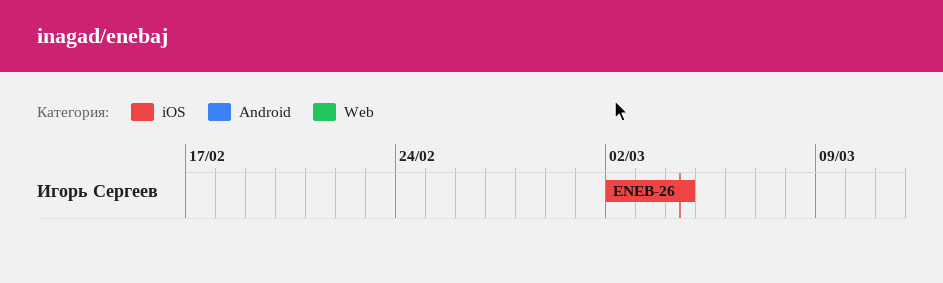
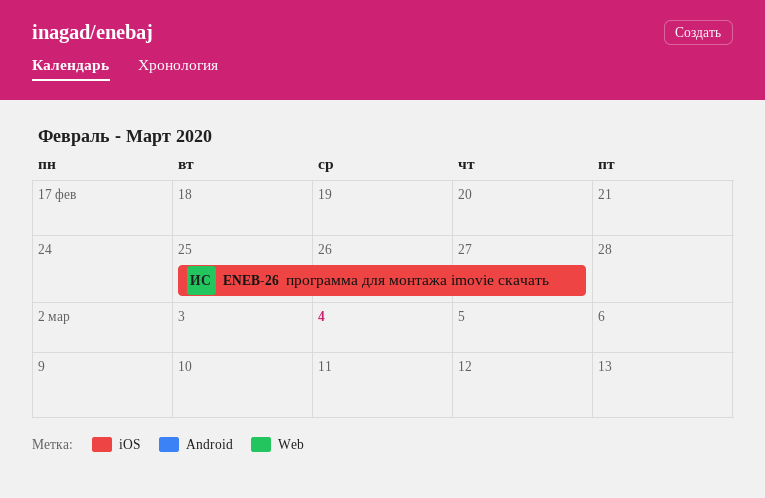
ENEB-26, start: Mar 2 -> Feb 25
ENEB-26, due: Mar 4 -> Feb 27

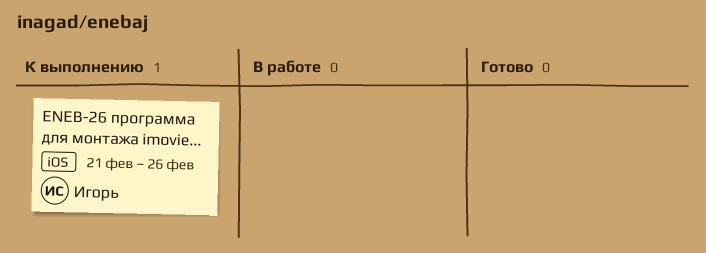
ENEB-26, start: Feb 25 -> Feb 21
ENEB-26, due: Feb 27 -> Feb 26

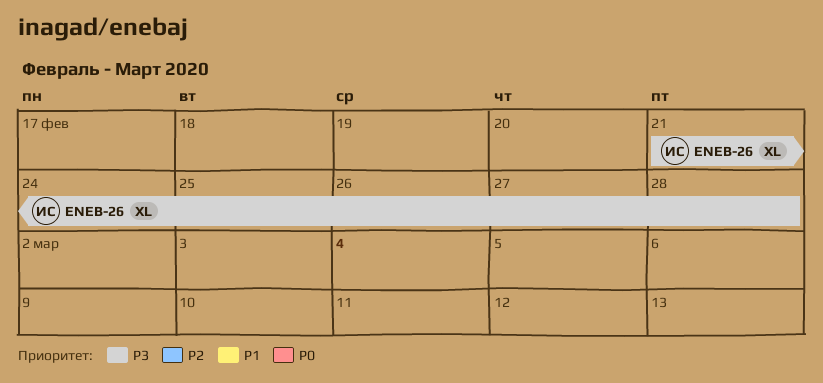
ENEB-26, due: Feb 26 -> Feb 28

